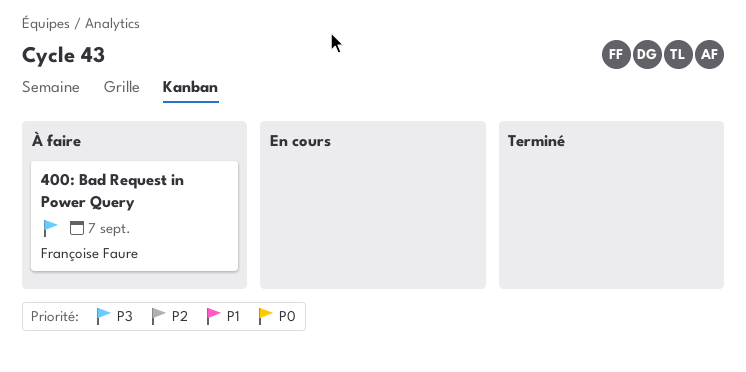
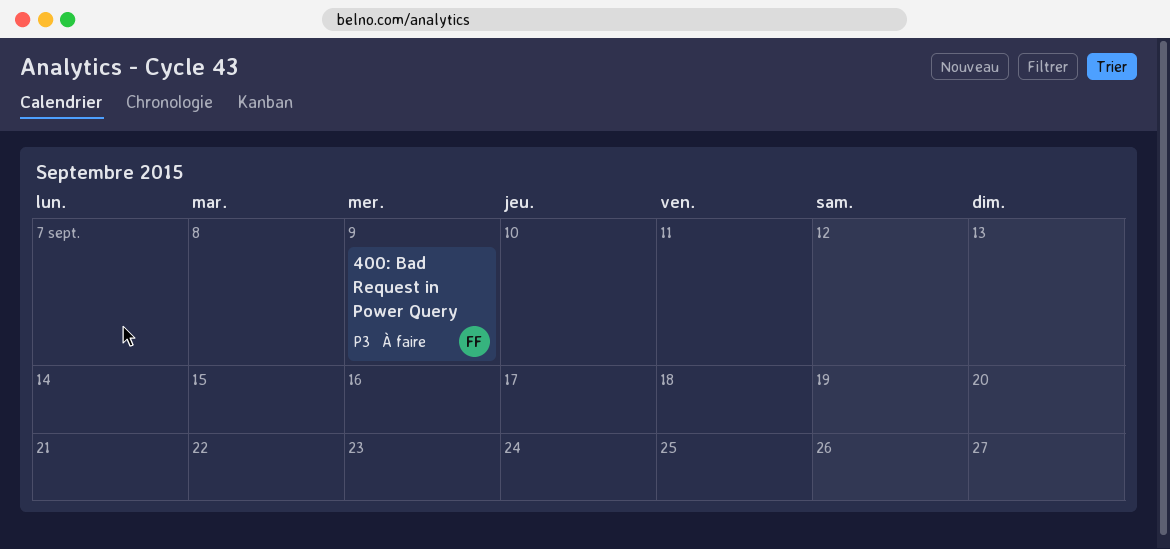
400: Bad Request in Power Query, due: Sep 7 -> Sep 9

